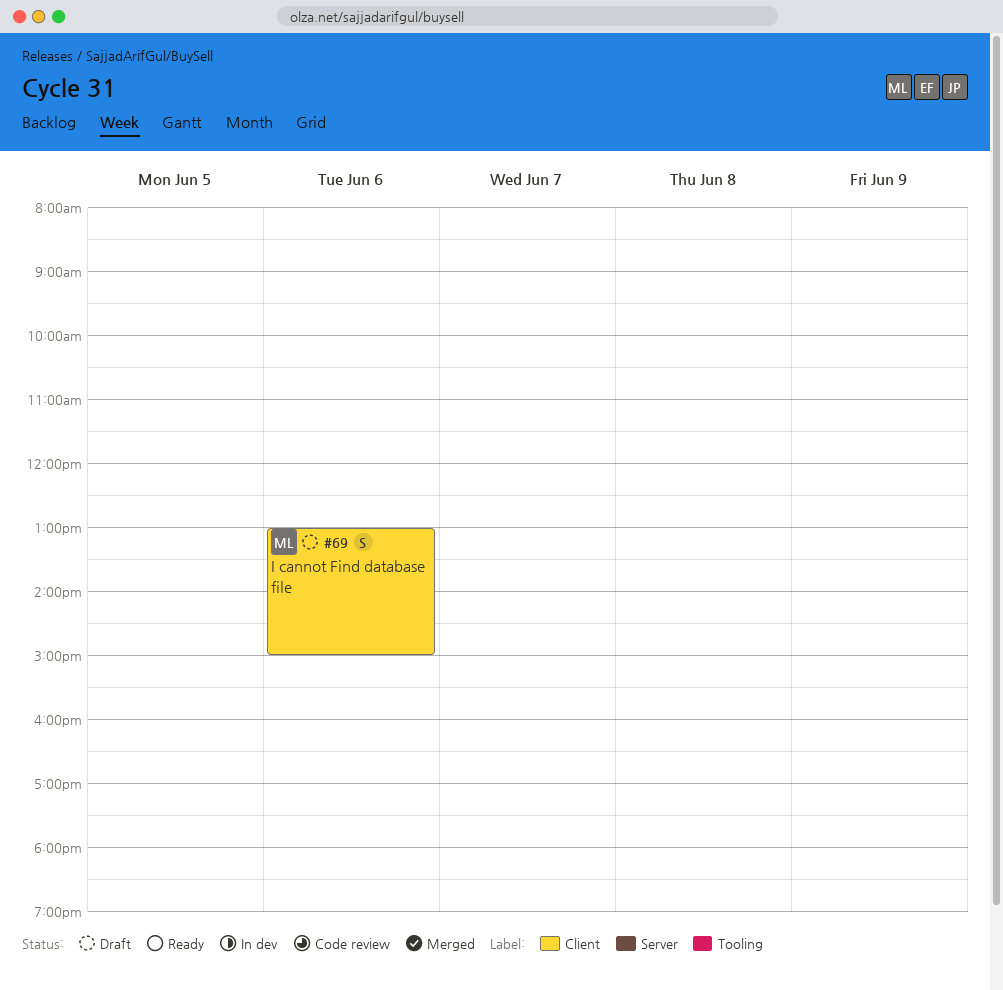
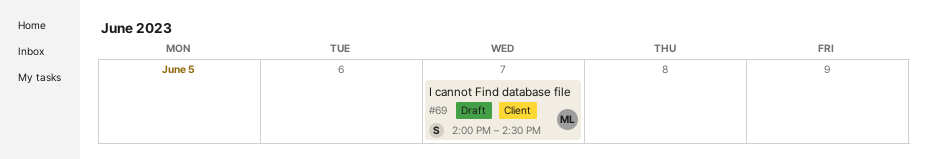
#69, day: Jun 6 -> Jun 7
#69, begins: 13:00 -> 14:00
#69, ends: 15:00 -> 14:30

